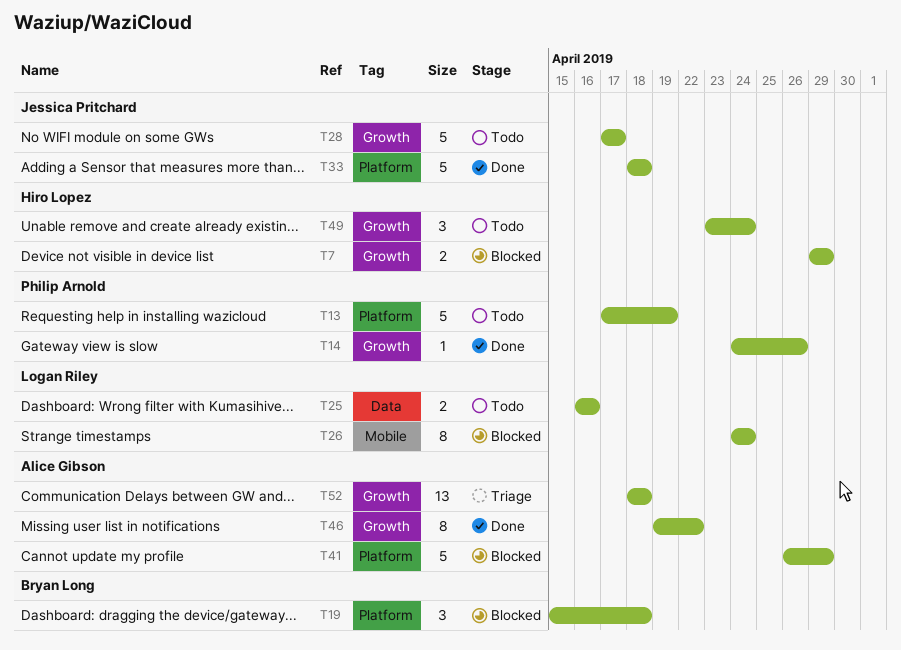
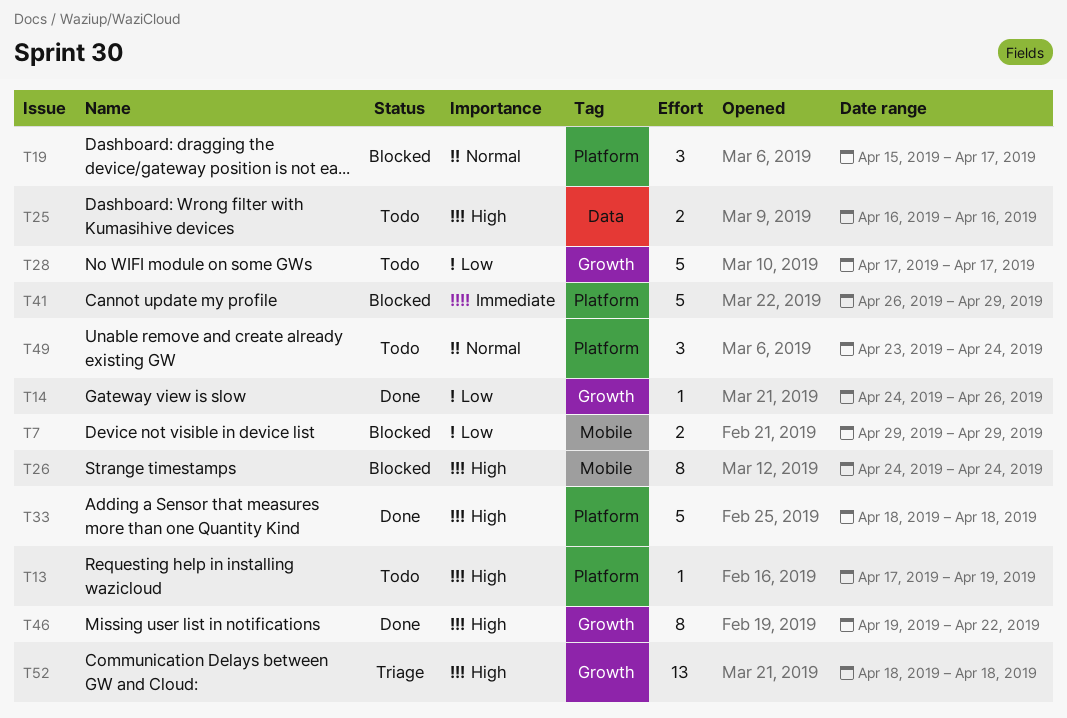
T7, label: Growth -> Mobile
T13, estimate: 5 -> 1
T19, due: Apr 18 -> Apr 17
T49, label: Growth -> Platform

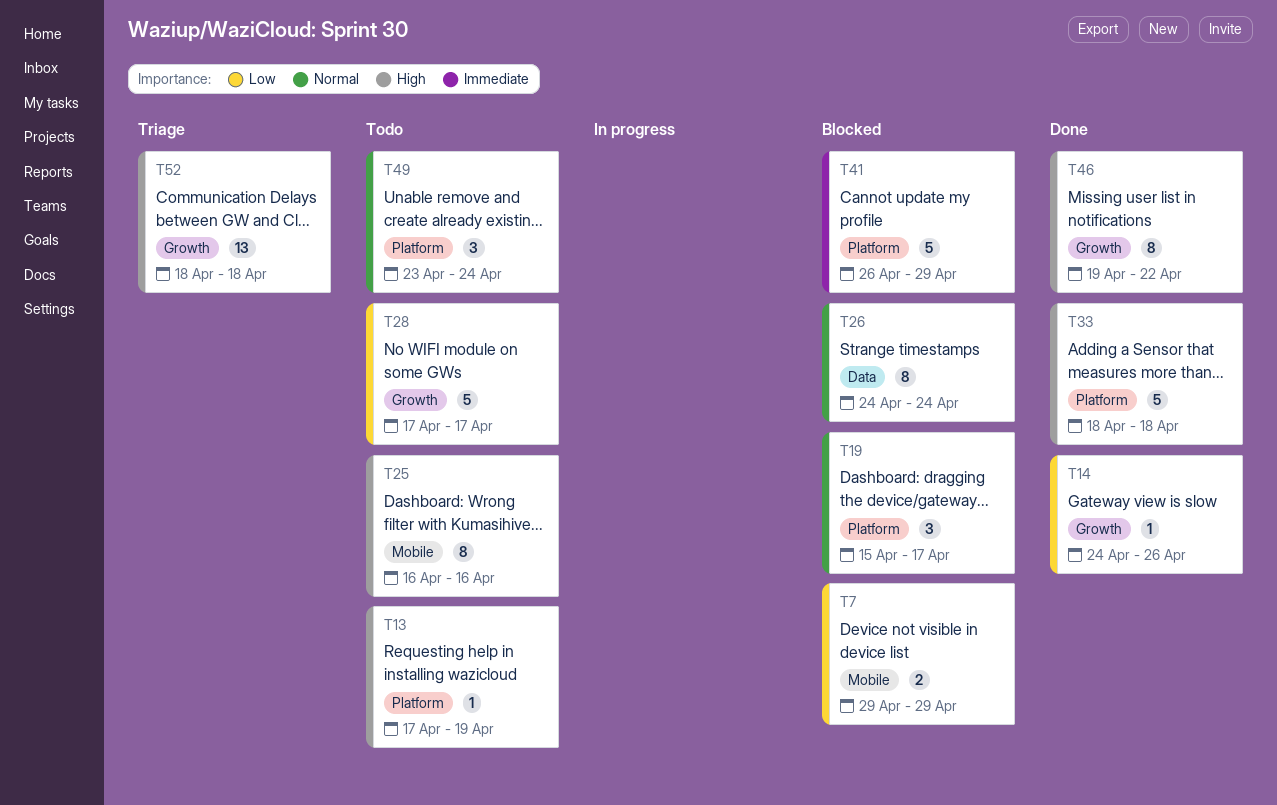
T25, label: Data -> Mobile
T25, estimate: 2 -> 8
T26, priority: High -> Normal
T26, label: Mobile -> Data

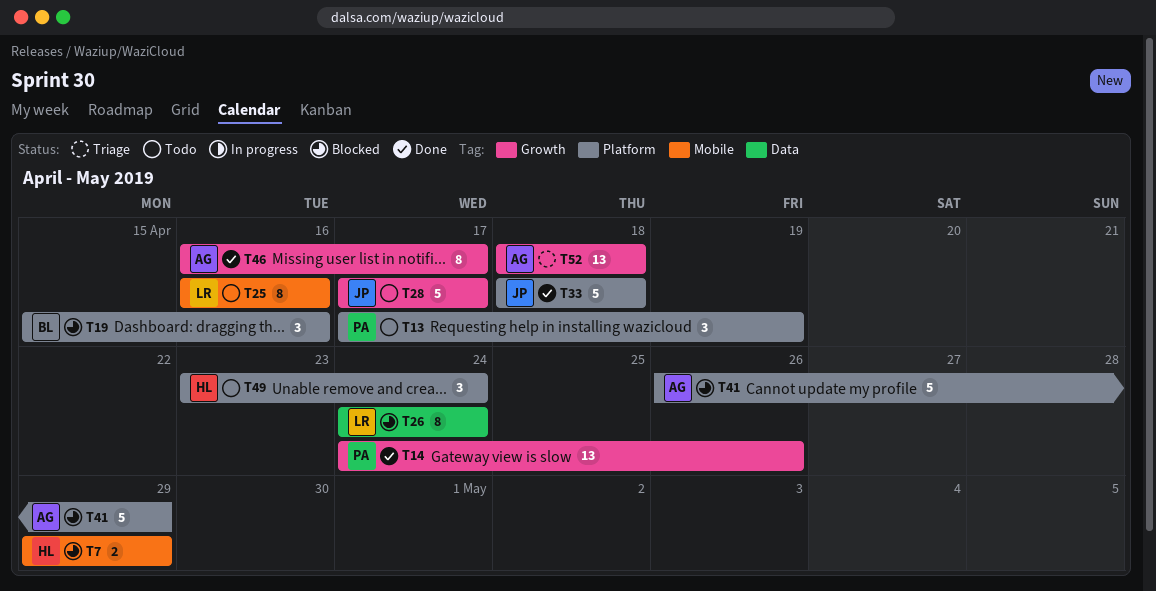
T13, estimate: 1 -> 3
T14, estimate: 1 -> 13
T19, due: Apr 17 -> Apr 16
T46, start: Apr 19 -> Apr 16
T46, due: Apr 22 -> Apr 17

